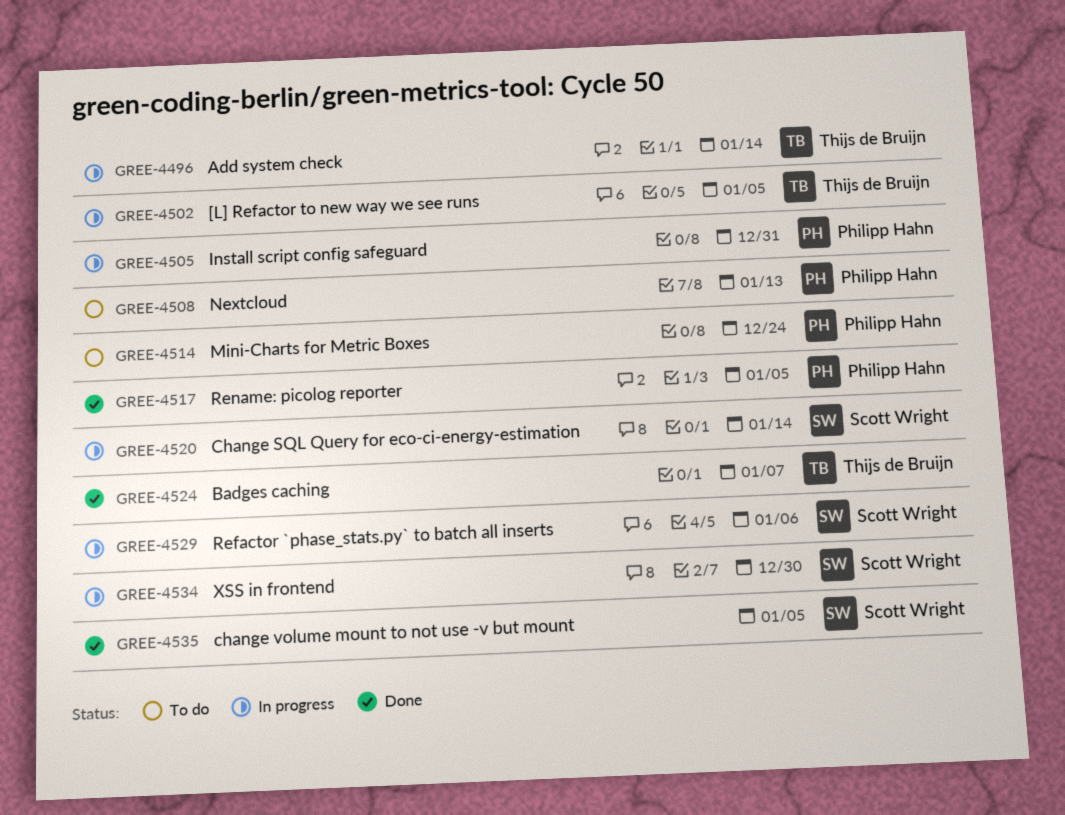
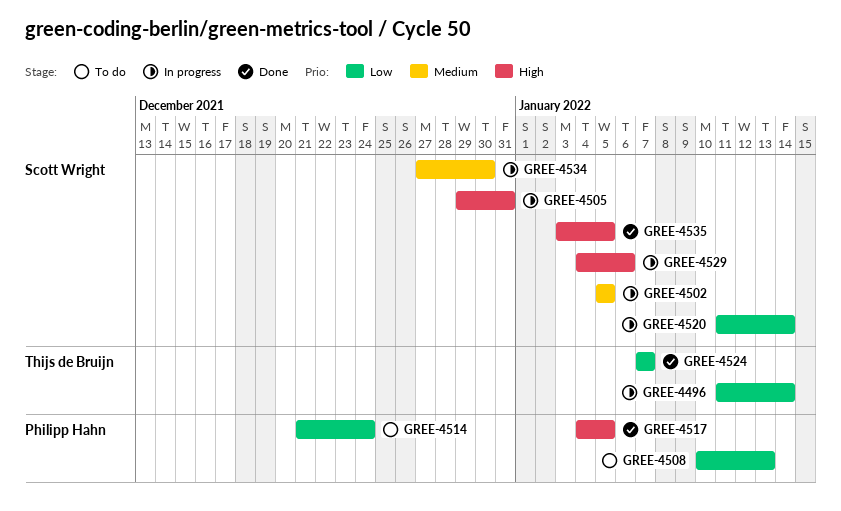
GREE-4502, owner: Thijs de Bruijn -> Scott Wright
GREE-4505, owner: Philipp Hahn -> Scott Wright

